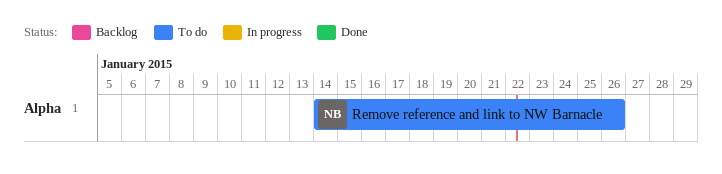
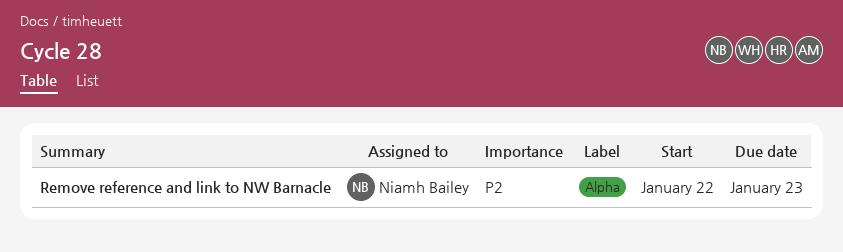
Remove reference and link to NW Barnacle, start: Jan 14 -> Jan 22
Remove reference and link to NW Barnacle, due: Jan 26 -> Jan 23

